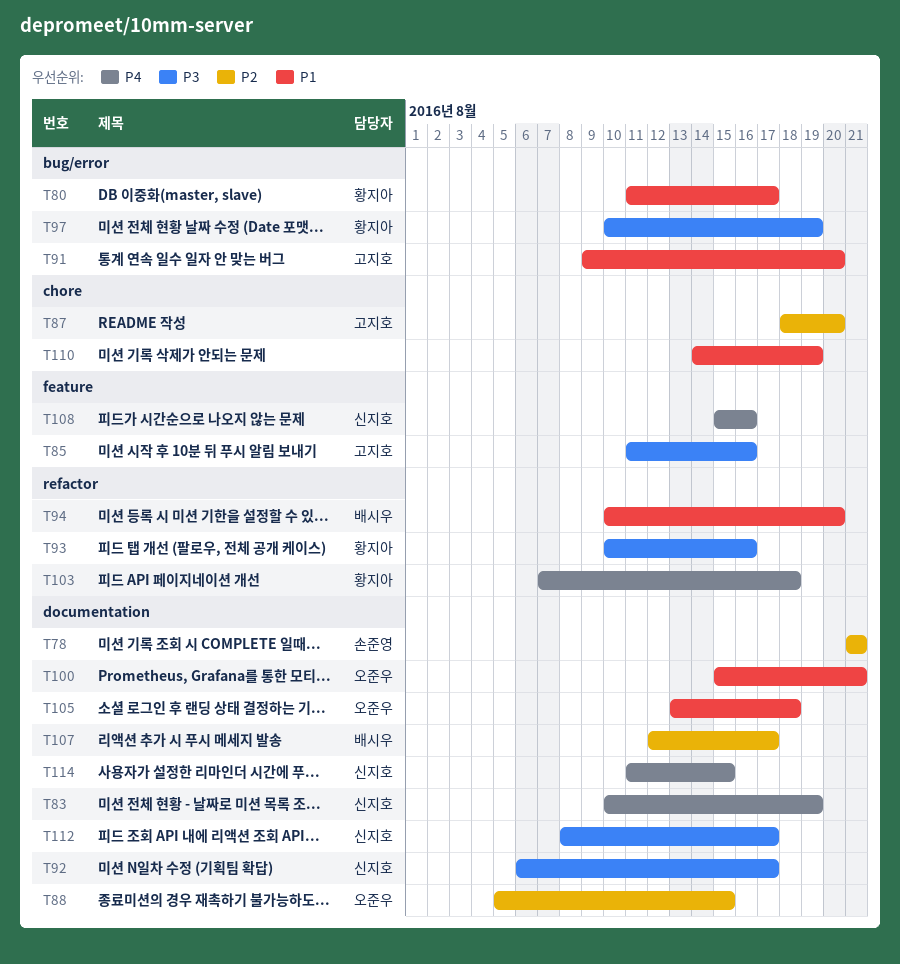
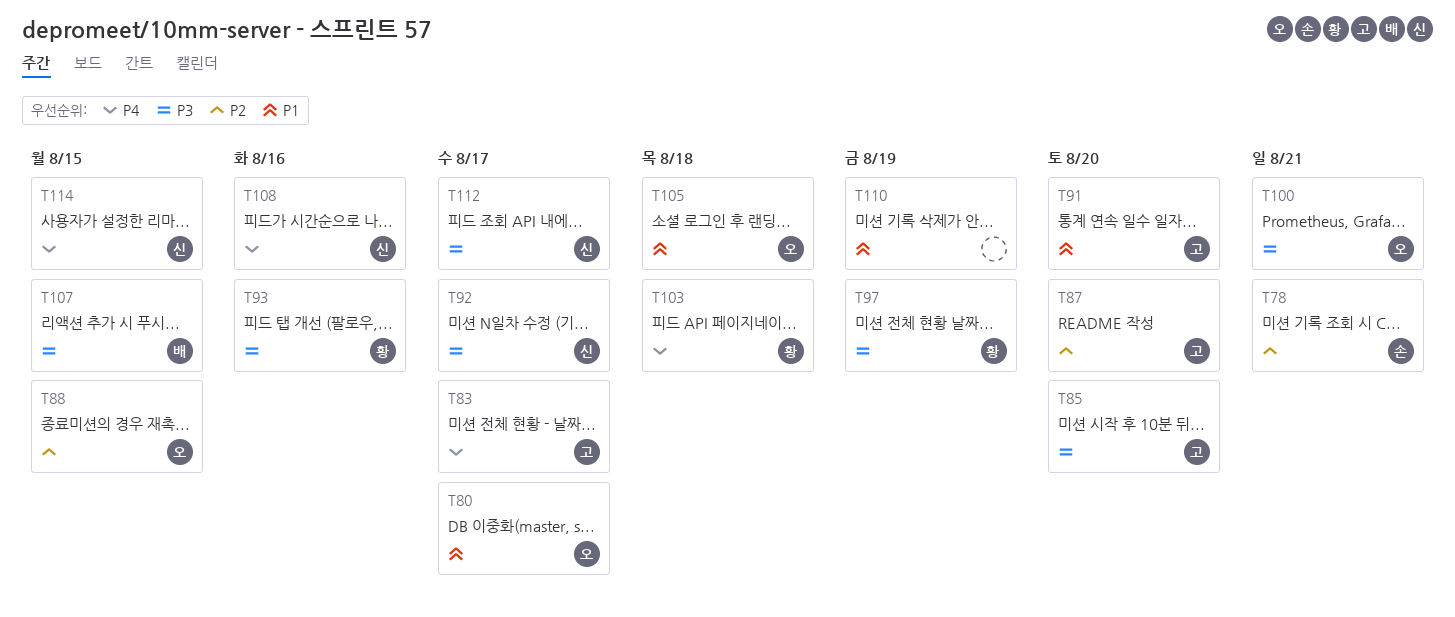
T80, owner: 황지아 -> 오준우
T83, owner: 신지호 -> 고지호
T83, due: Aug 19 -> Aug 17
T85, due: Aug 16 -> Aug 20
T94: present -> none
T100, priority: P1 -> P3
T107, priority: P2 -> P3
T107, due: Aug 17 -> Aug 15

